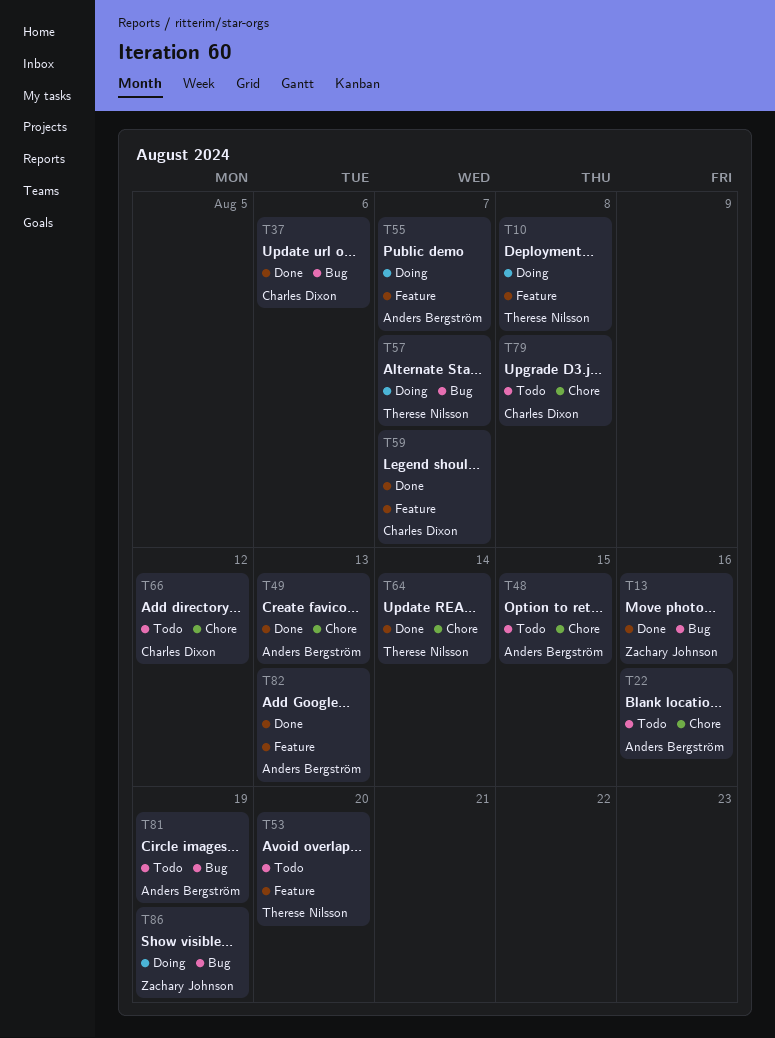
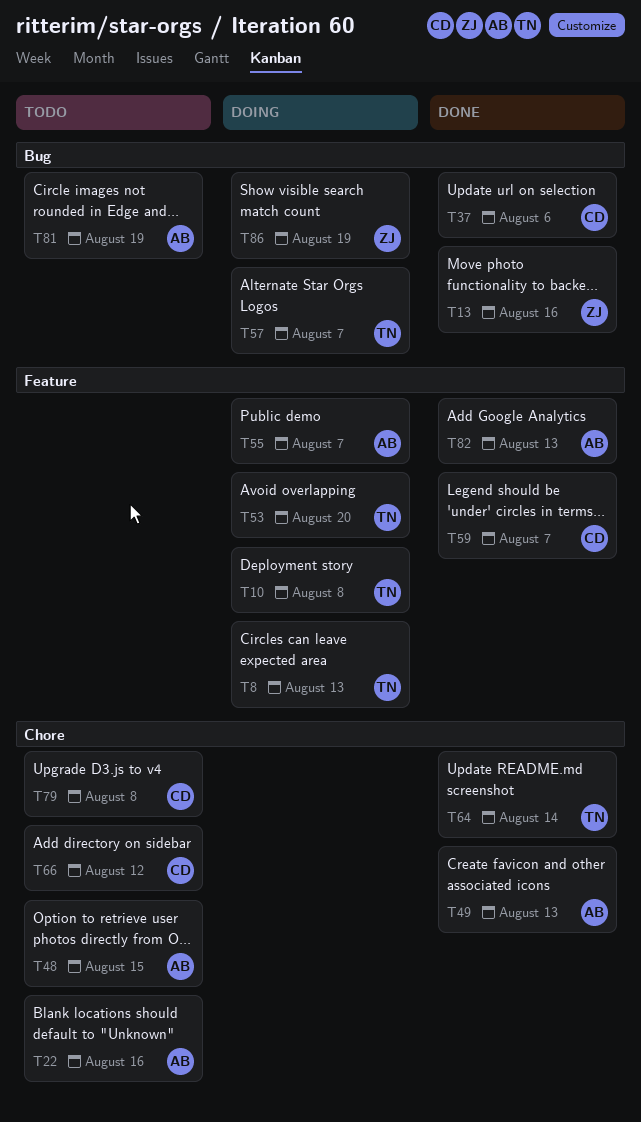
T8: none -> present
T53, status: Todo -> Doing

